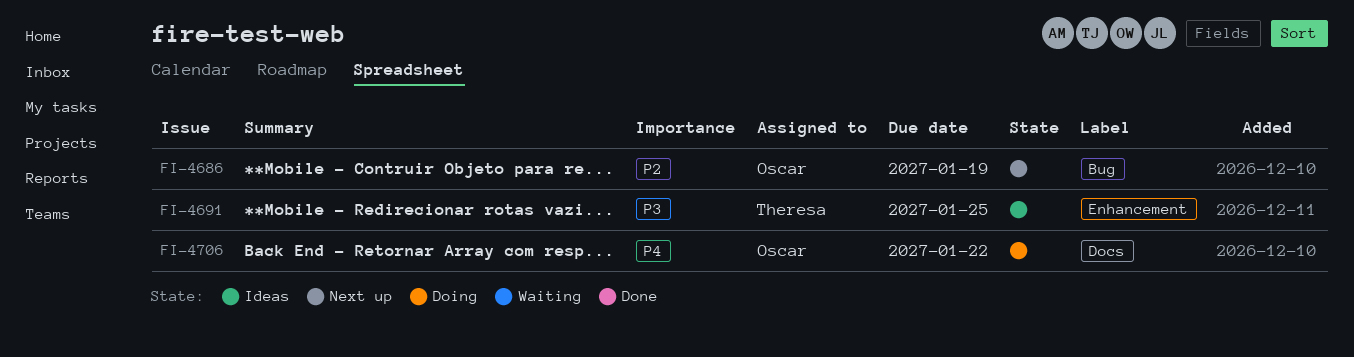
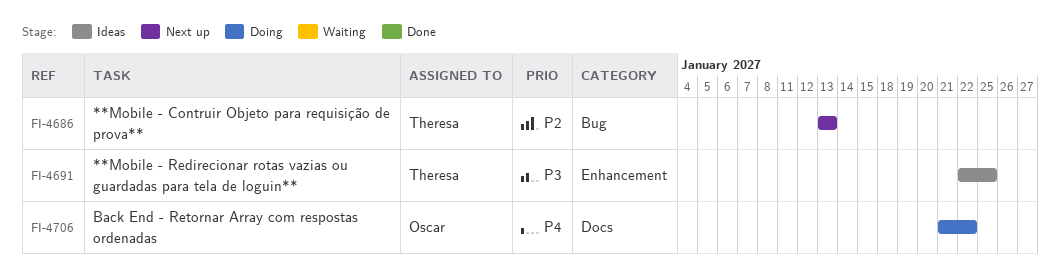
FI-4686, owner: Oscar -> Theresa
FI-4686, due: Jan 19 -> Jan 13

